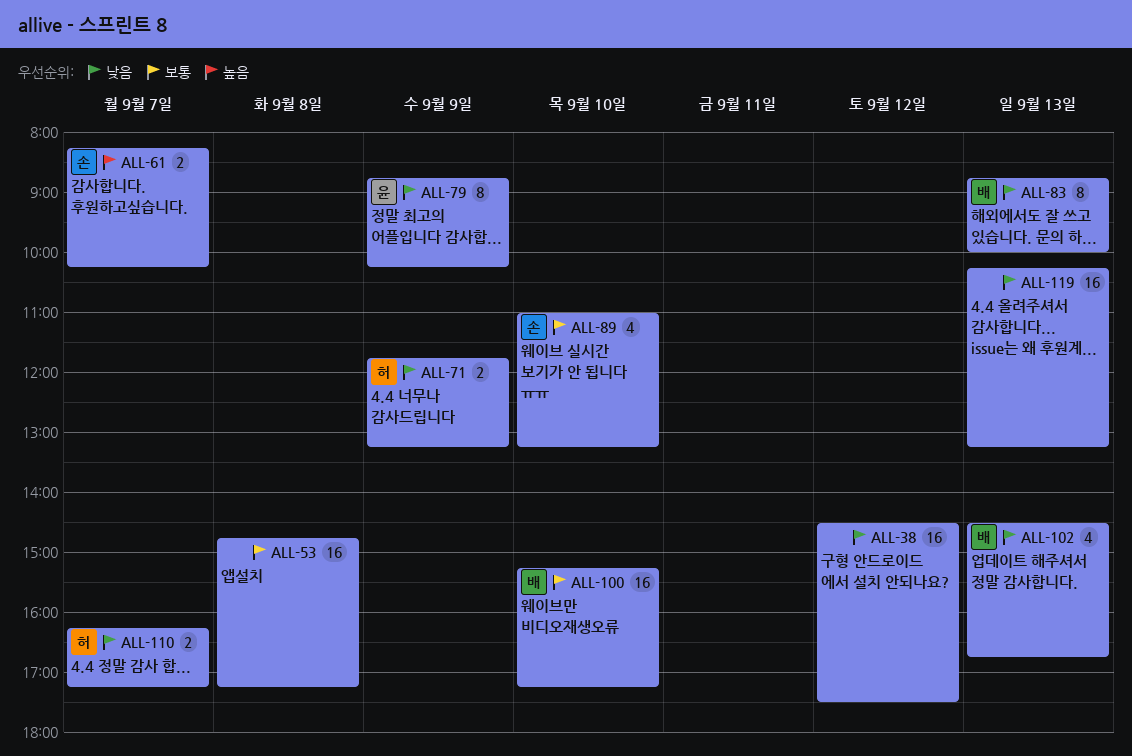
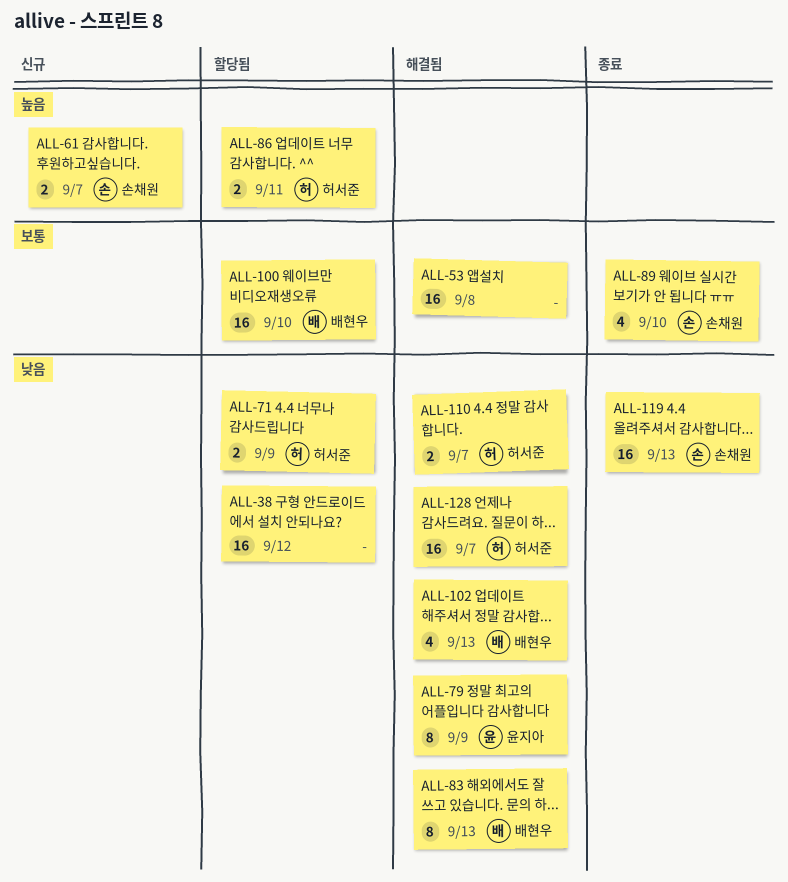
ALL-86: none -> present
ALL-119, owner: none -> 손채원
ALL-128: none -> present

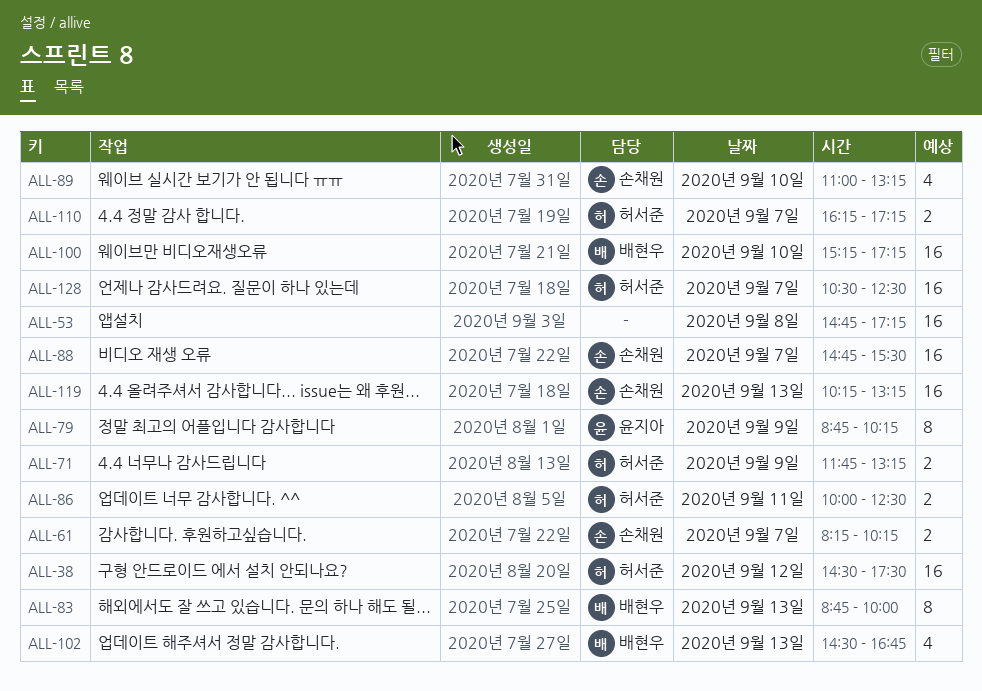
ALL-38, owner: none -> 허서준
ALL-88: none -> present

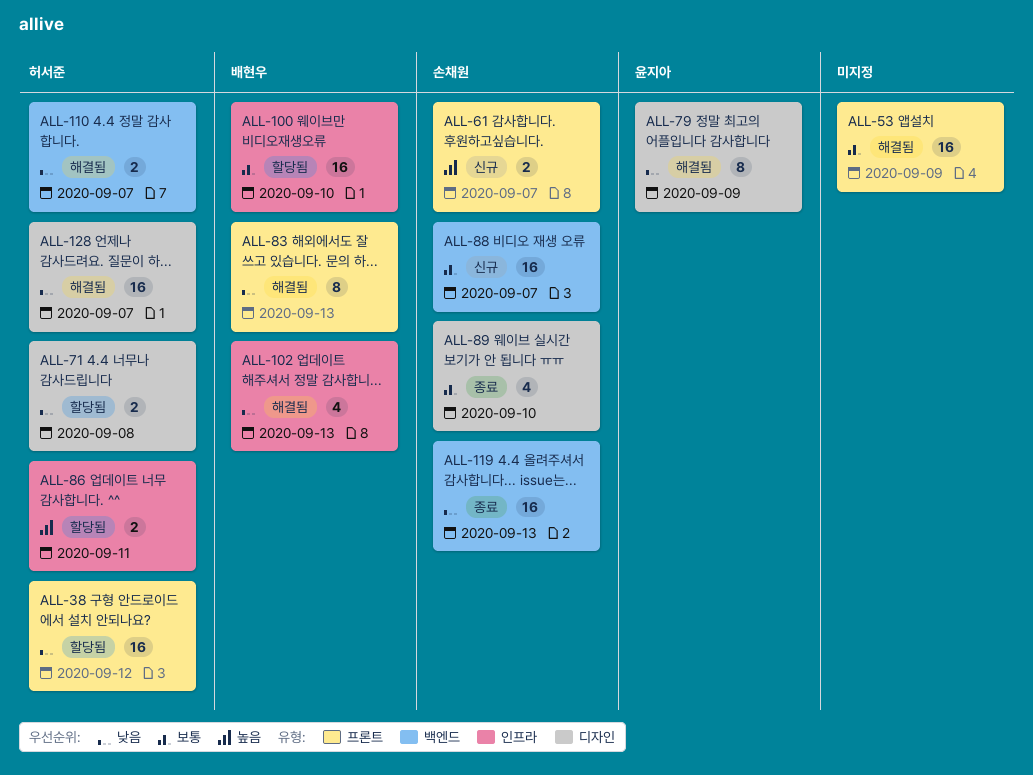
ALL-53, day: Sep 8 -> Sep 9
ALL-71, day: Sep 9 -> Sep 8

